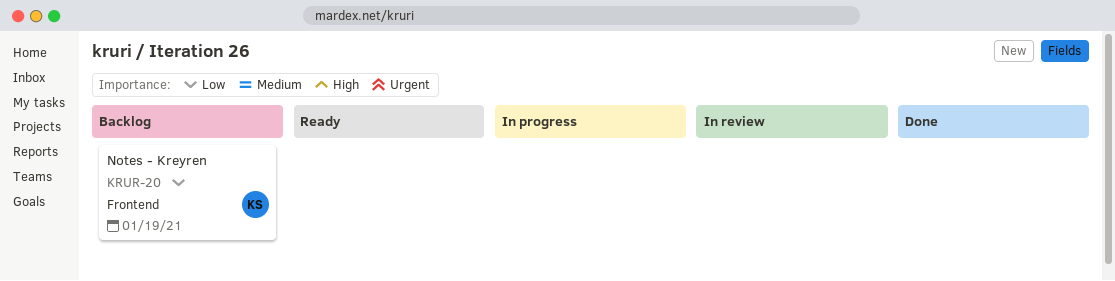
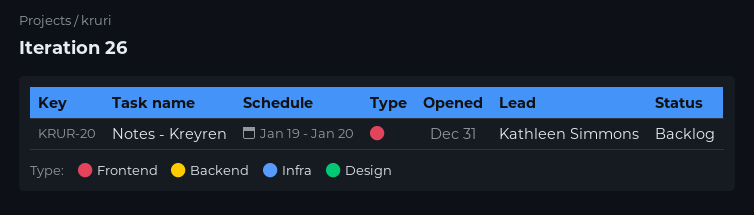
KRUR-20, due: Jan 19 -> Jan 20

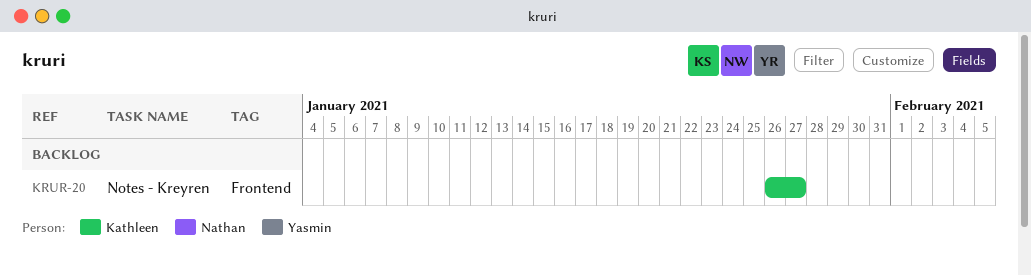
KRUR-20, start: Jan 19 -> Jan 26
KRUR-20, due: Jan 20 -> Jan 27

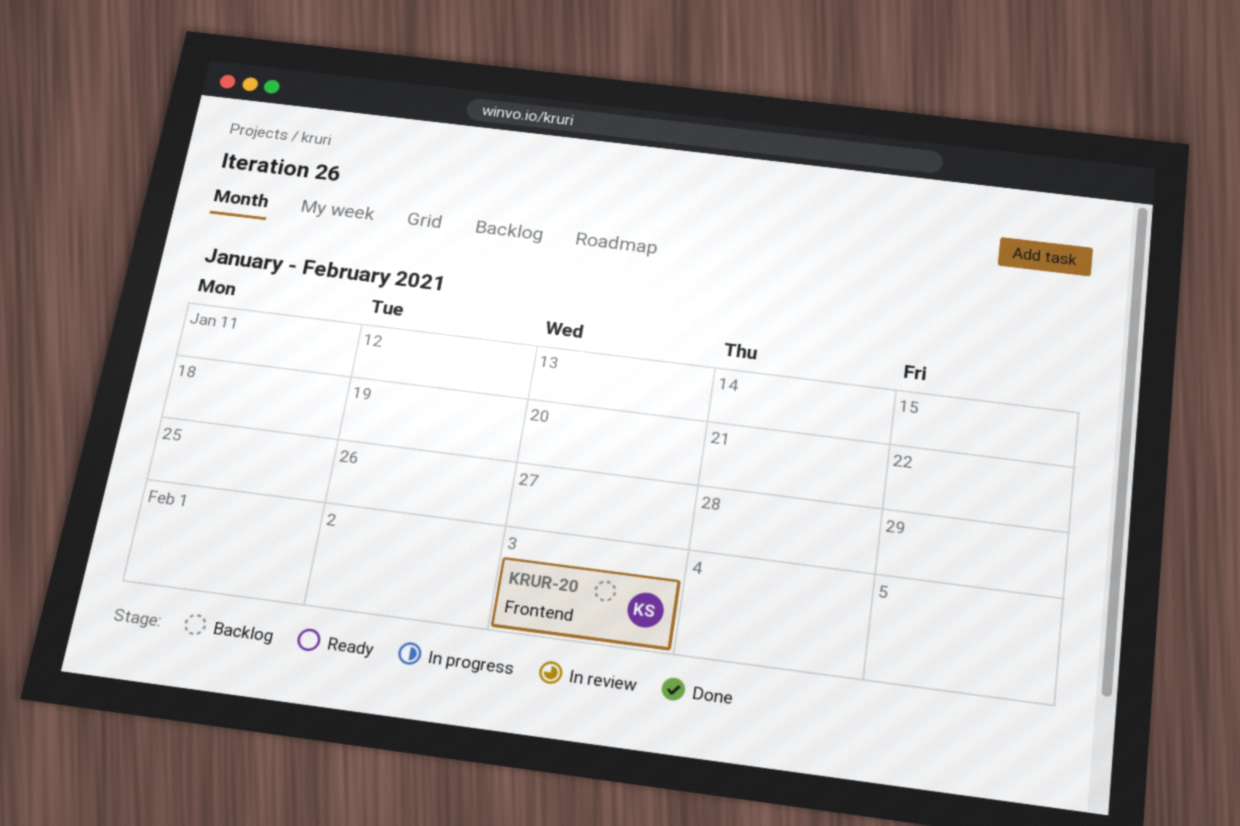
KRUR-20, due: Jan 27 -> Feb 3

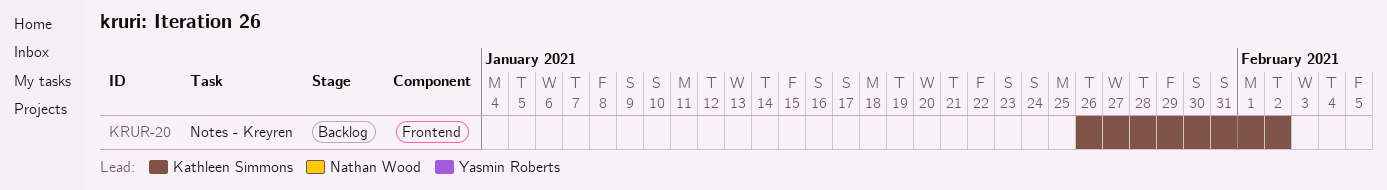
KRUR-20, due: Feb 3 -> Feb 2

